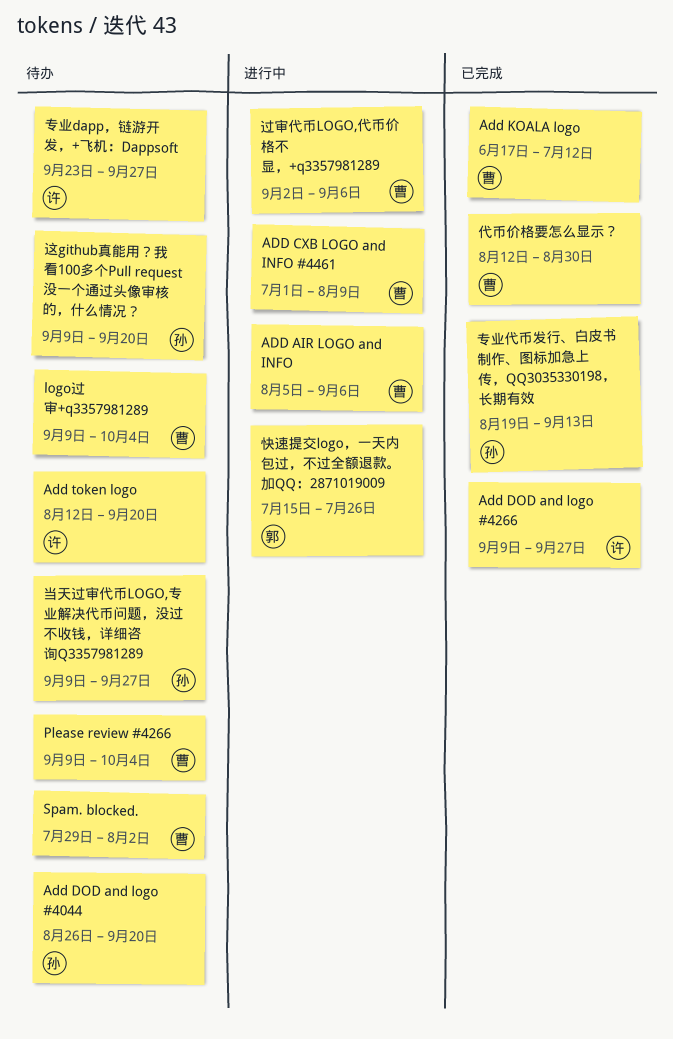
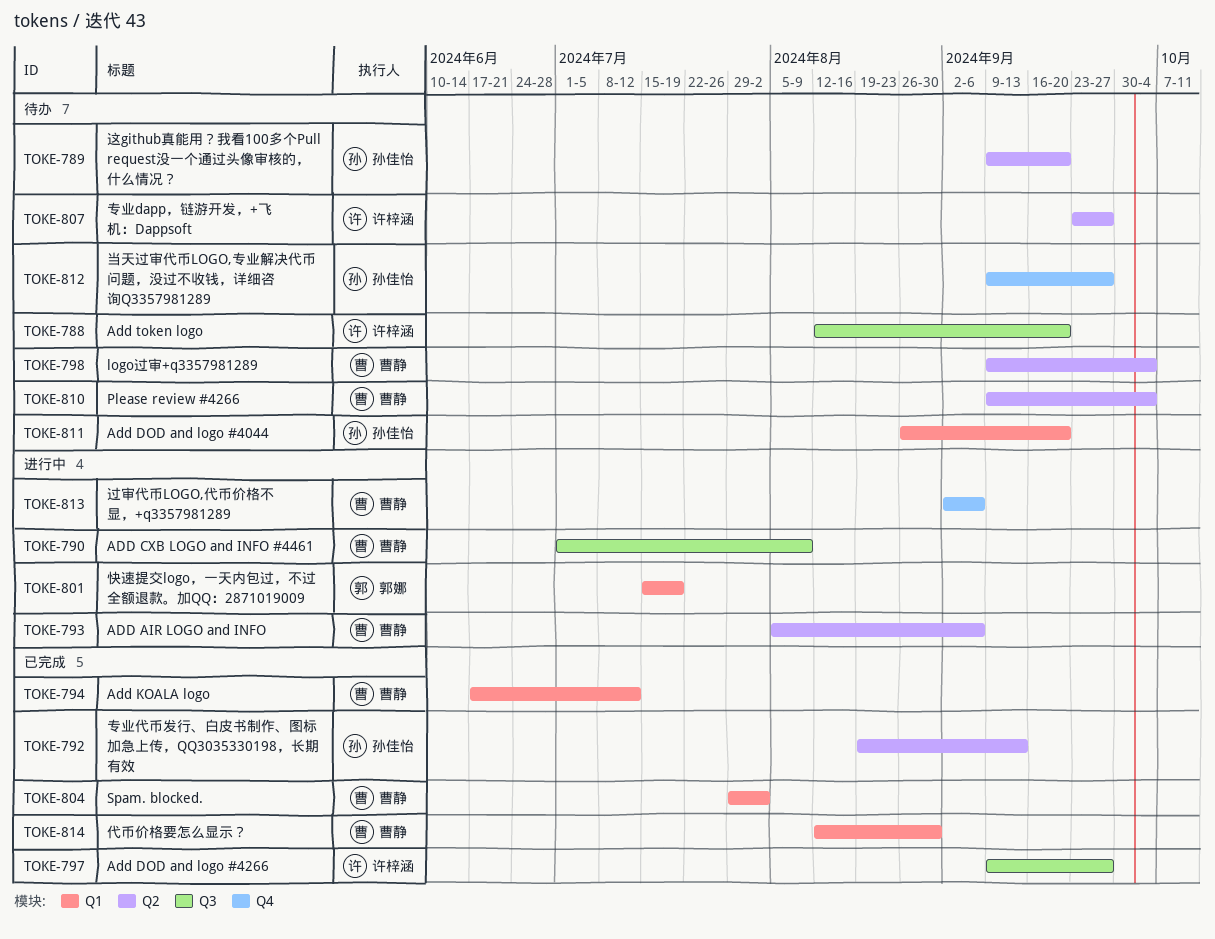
Spam. blocked., status: 待办 -> 已完成
快速提交logo，一天内包过，不过全额退款。加QQ：2871019009, due: Jul 26 -> Jul 19

